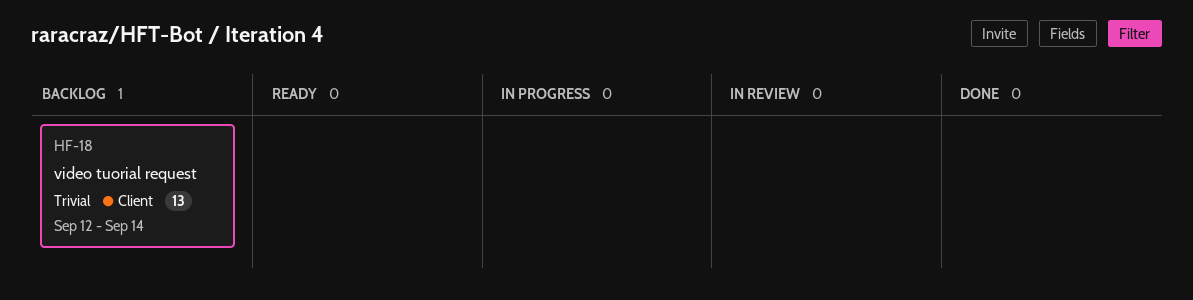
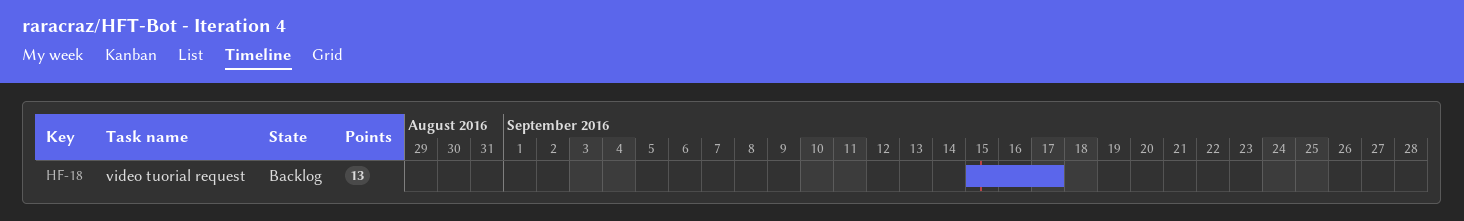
HF-18, start: Sep 12 -> Sep 15
HF-18, due: Sep 14 -> Sep 17

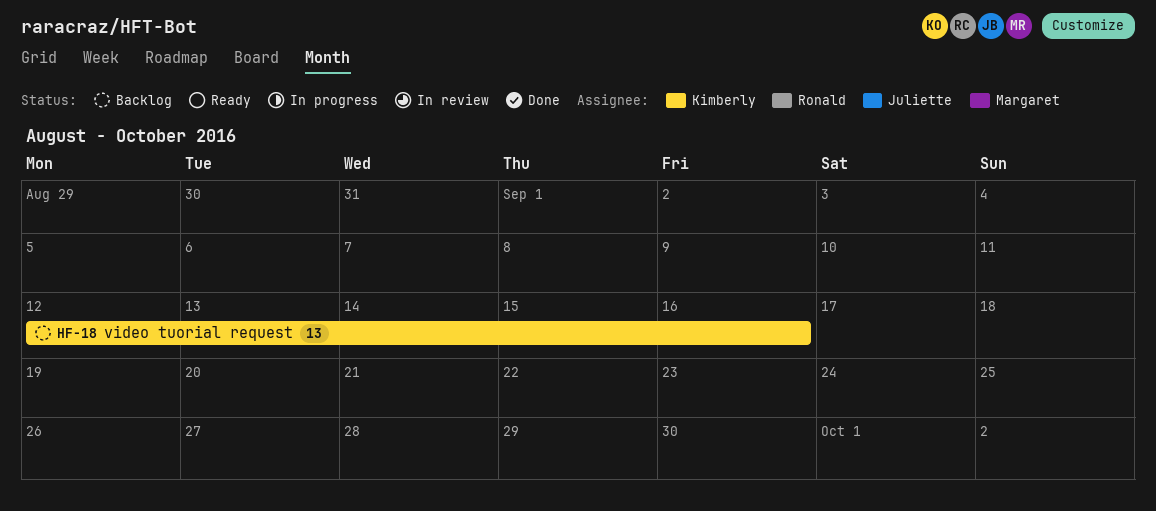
HF-18, start: Sep 15 -> Sep 12
HF-18, due: Sep 17 -> Sep 16

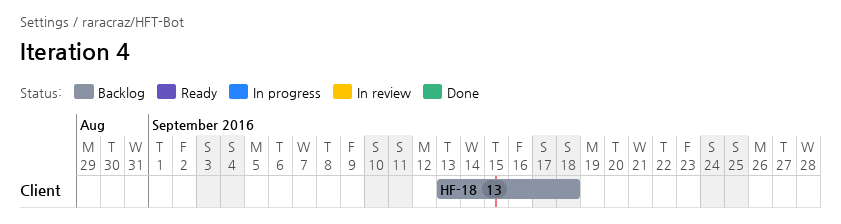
HF-18, start: Sep 12 -> Sep 13
HF-18, due: Sep 16 -> Sep 18

